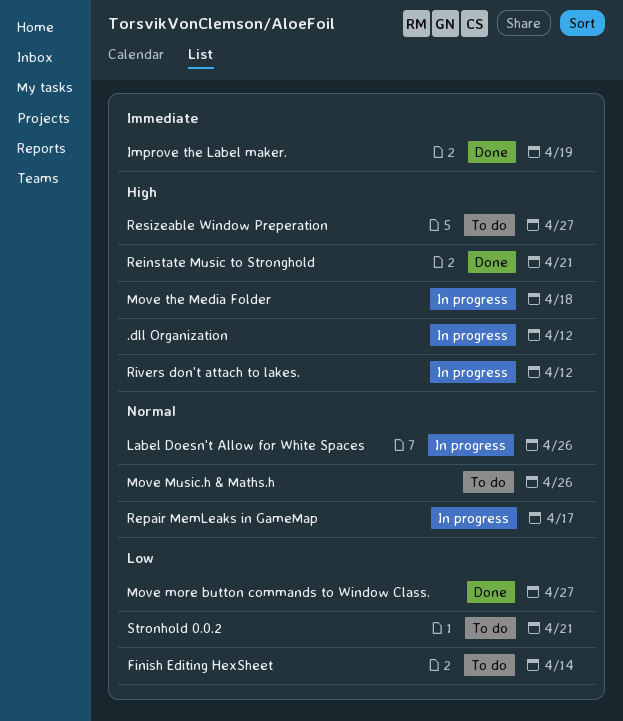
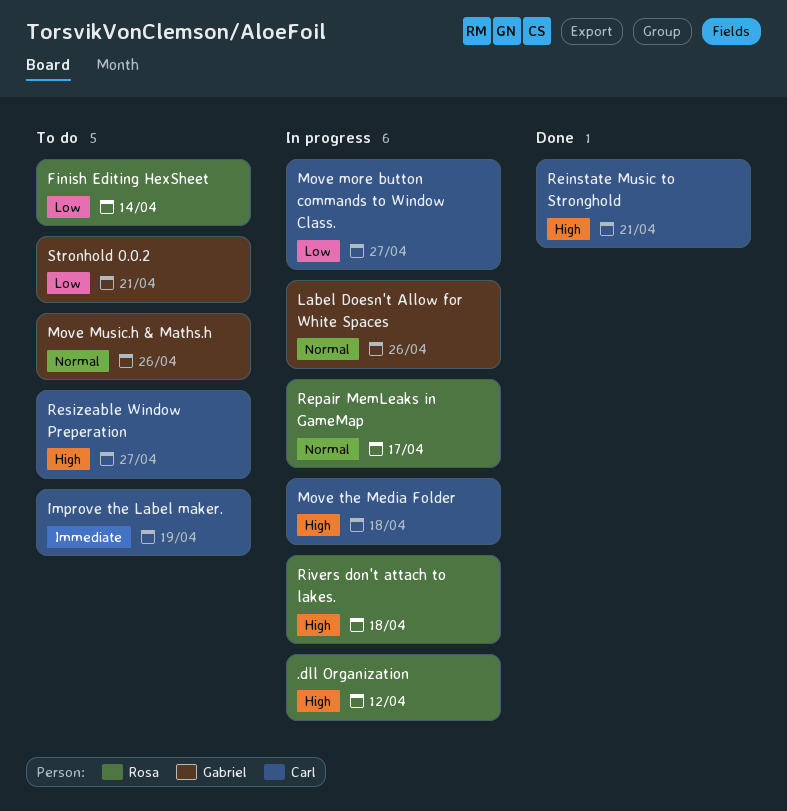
Improve the Label maker., status: Done -> To do
Move more button commands to Window Class., status: Done -> In progress
Rivers don't attach to lakes., due: Apr 12 -> Apr 18

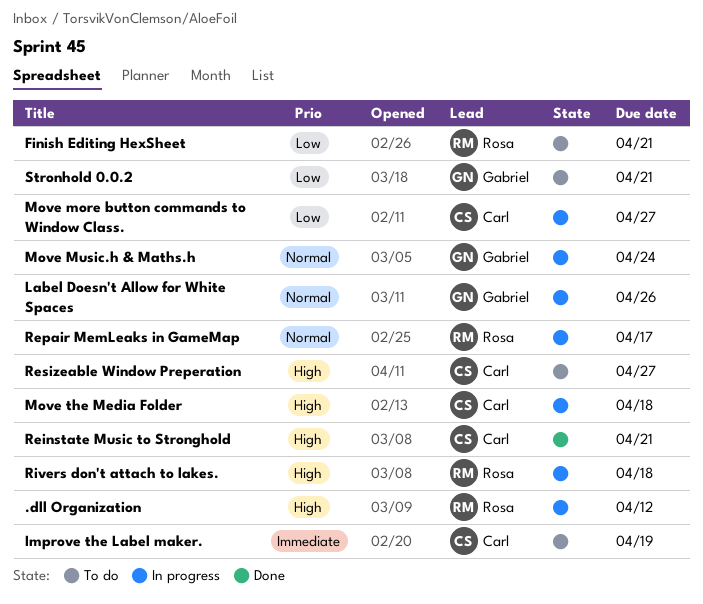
Finish Editing HexSheet, due: Apr 14 -> Apr 21
Move Music.h & Maths.h, status: To do -> In progress
Move Music.h & Maths.h, due: Apr 26 -> Apr 24

